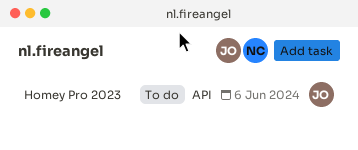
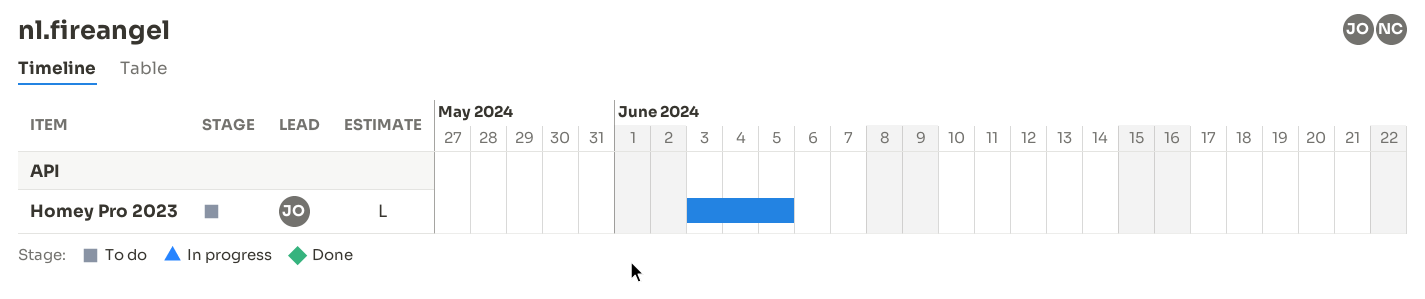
Homey Pro 2023, due: Jun 6 -> Jun 5

